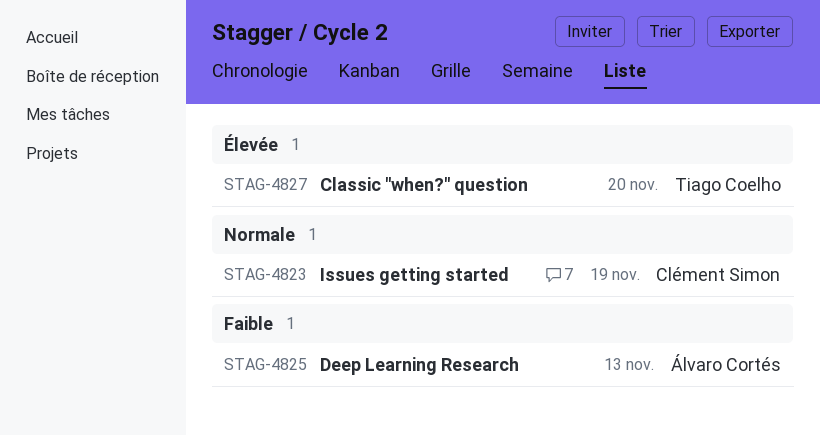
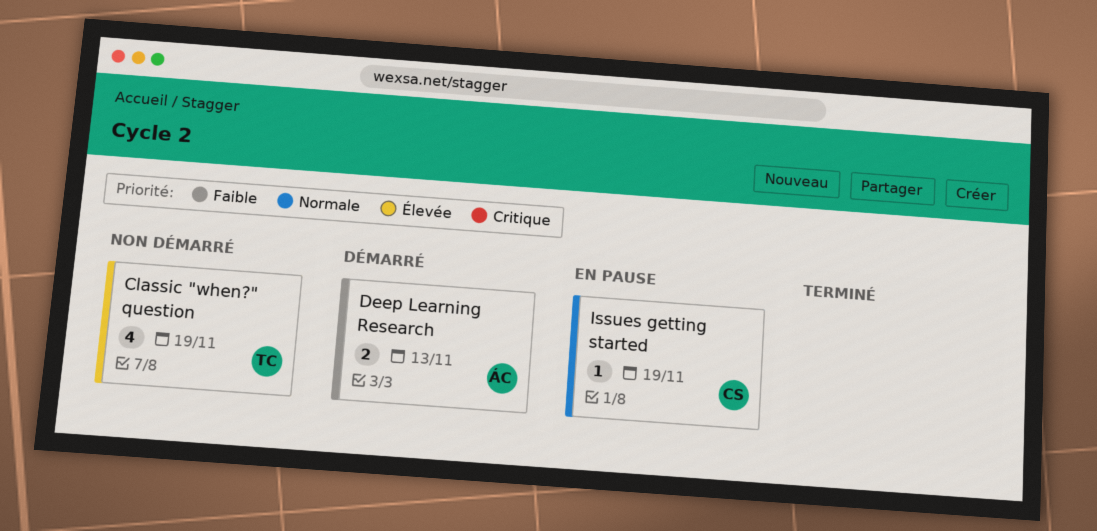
Classic "when?" question, due: Nov 20 -> Nov 19

